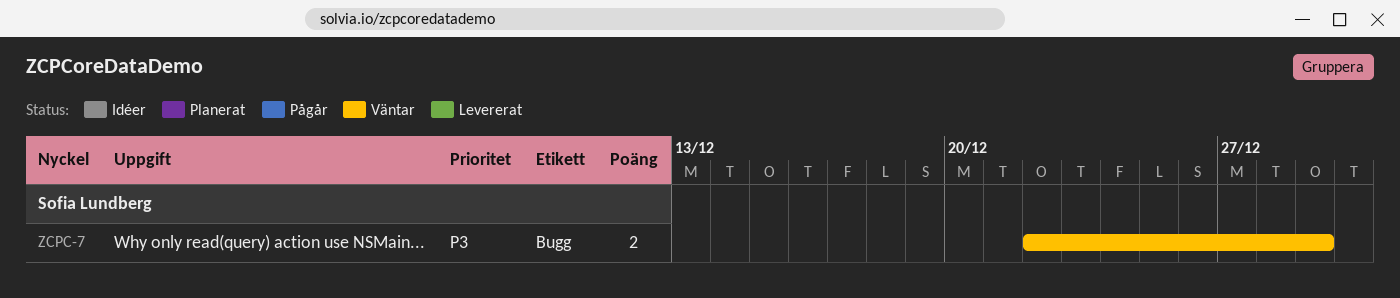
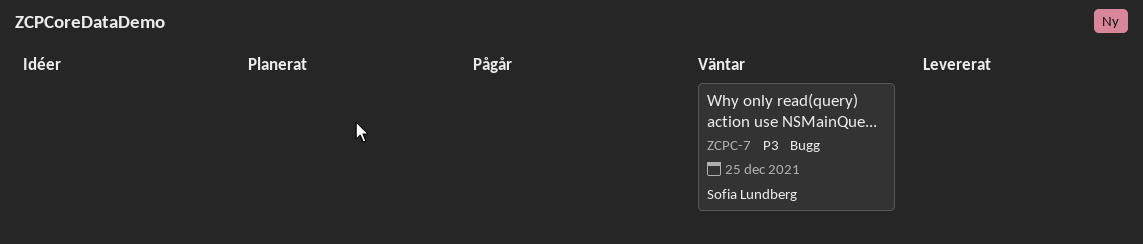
ZCPC-7, due: Dec 29 -> Dec 25

